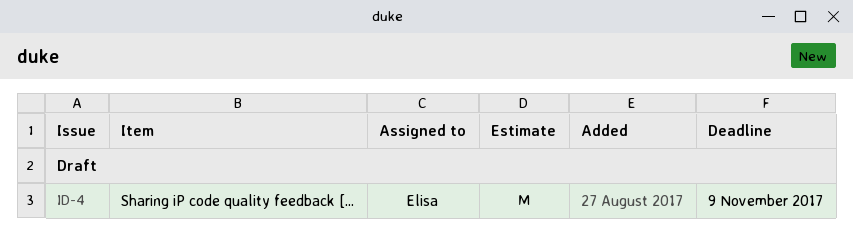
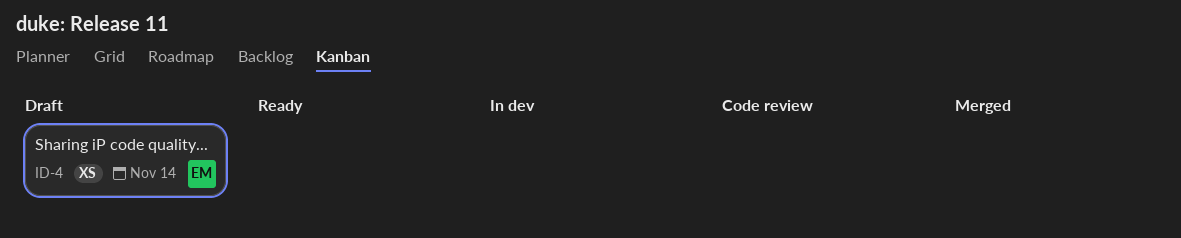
ID-4, estimate: M -> XS
ID-4, due: Nov 9 -> Nov 14

